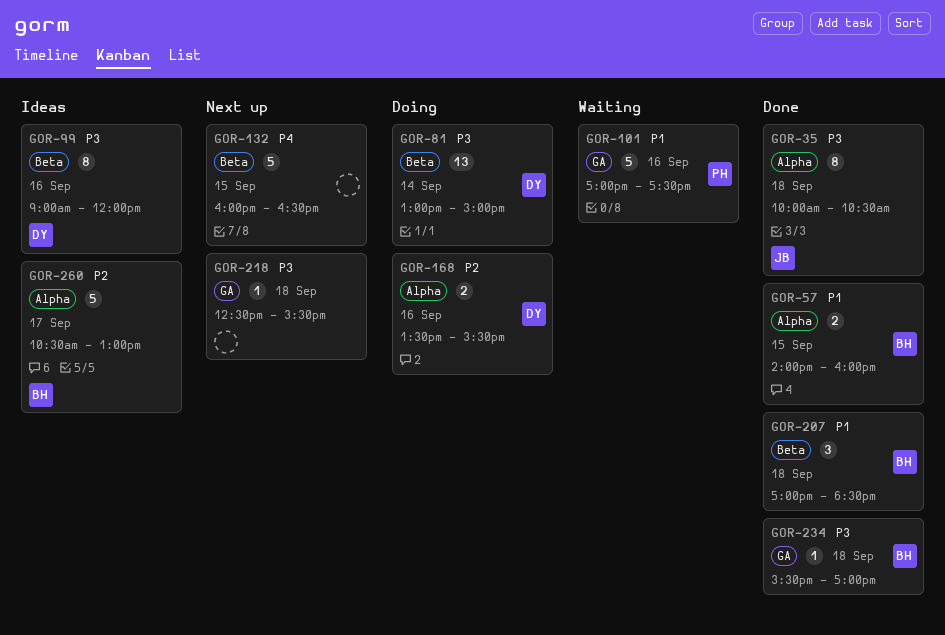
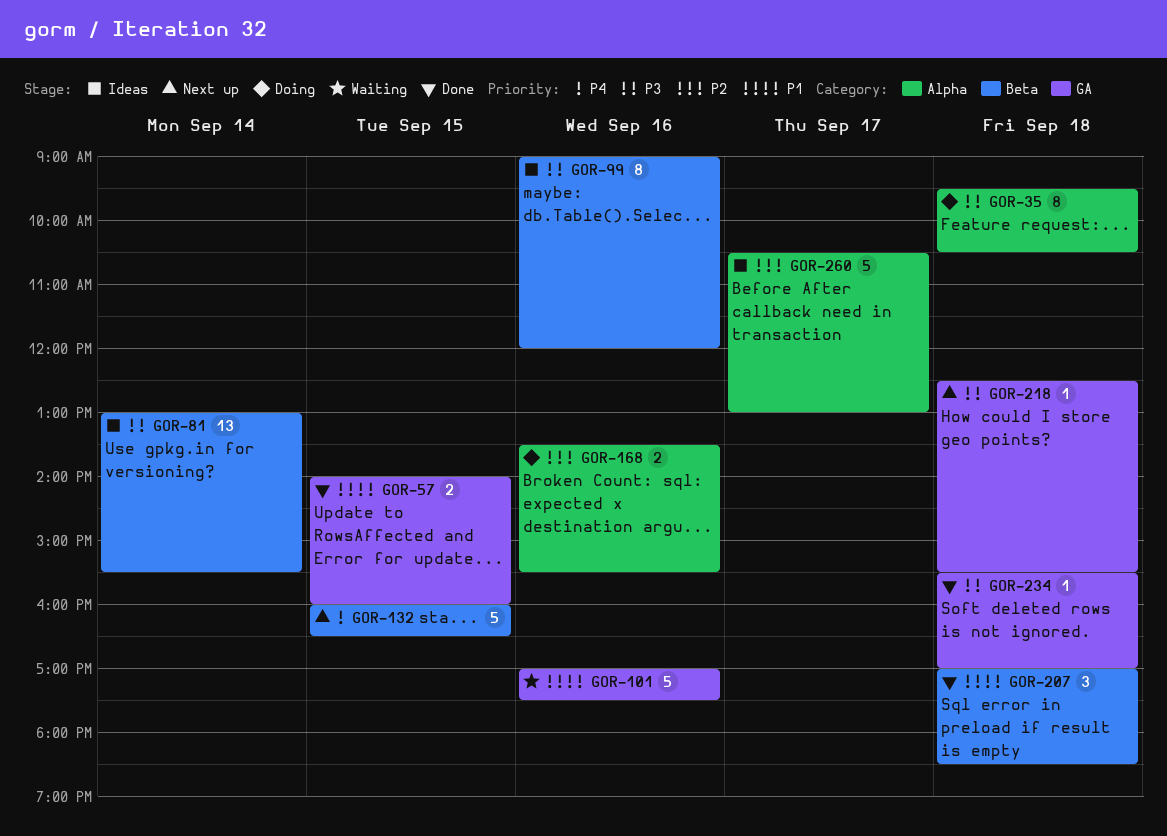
GOR-35, status: Done -> Doing
GOR-35, begins: 10:00 -> 09:30
GOR-57, label: Alpha -> GA
GOR-81, status: Doing -> Ideas
GOR-81, ends: 15:00 -> 15:30

